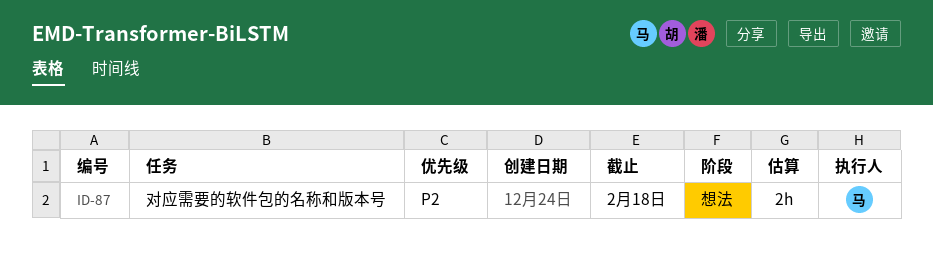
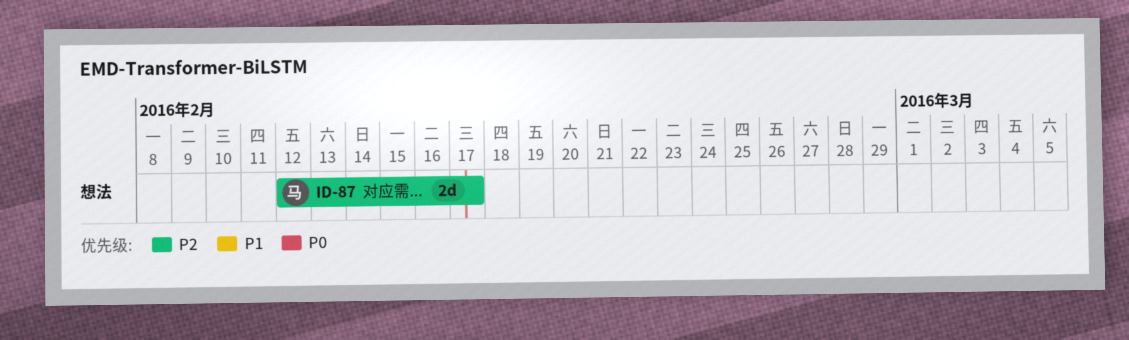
ID-87, estimate: 2h -> 2d
ID-87, due: Feb 18 -> Feb 17

